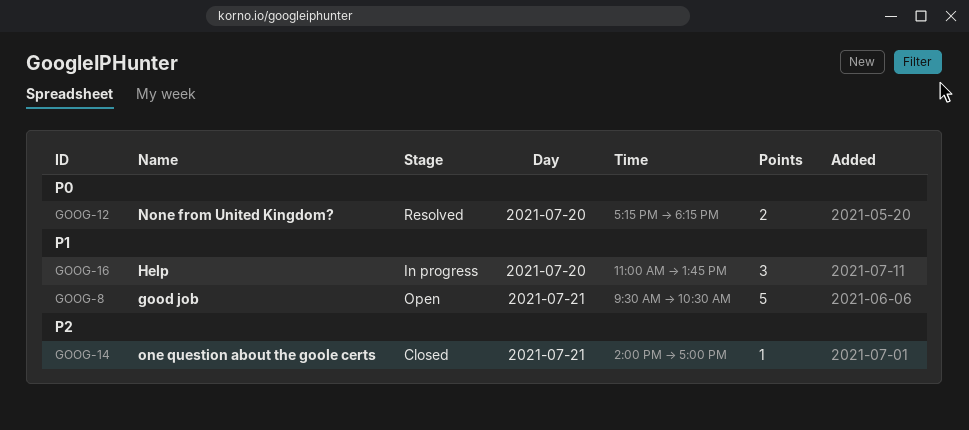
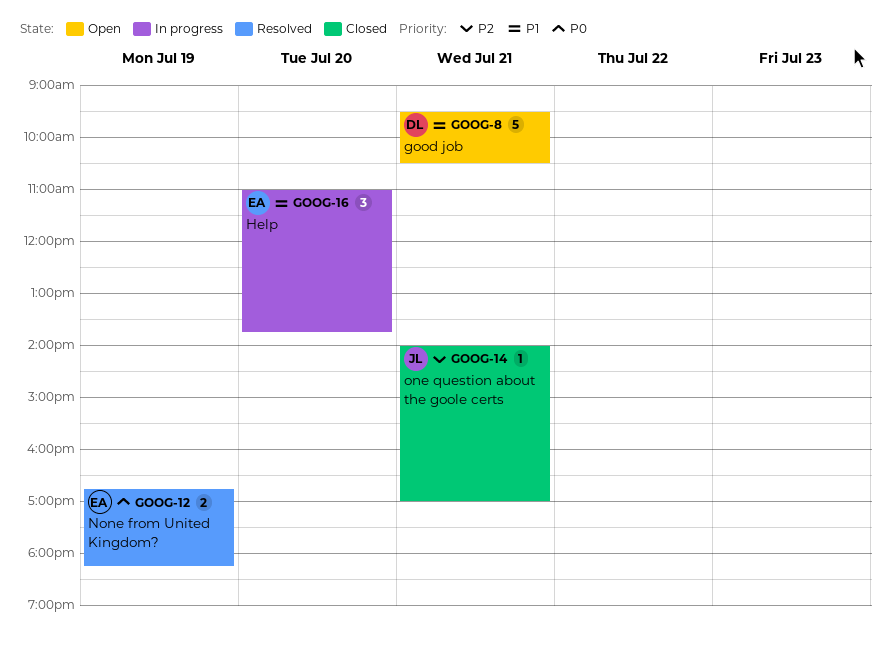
GOOG-12, day: Jul 20 -> Jul 19
GOOG-12, begins: 17:15 -> 16:45

